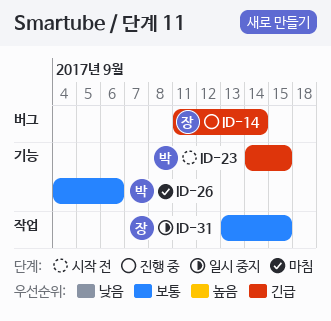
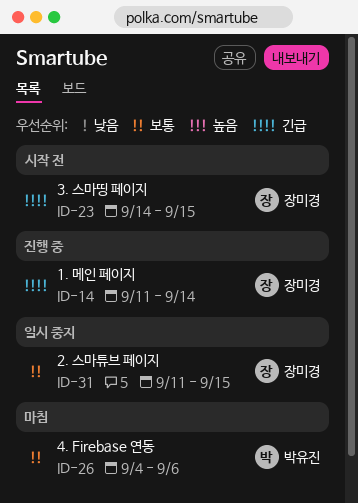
ID-23, owner: 박유진 -> 장미경
ID-31, start: Sep 13 -> Sep 11

